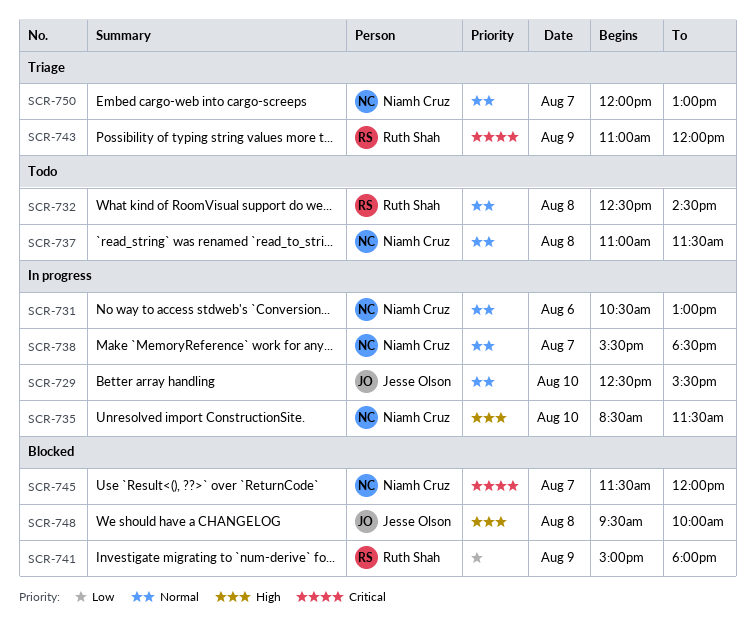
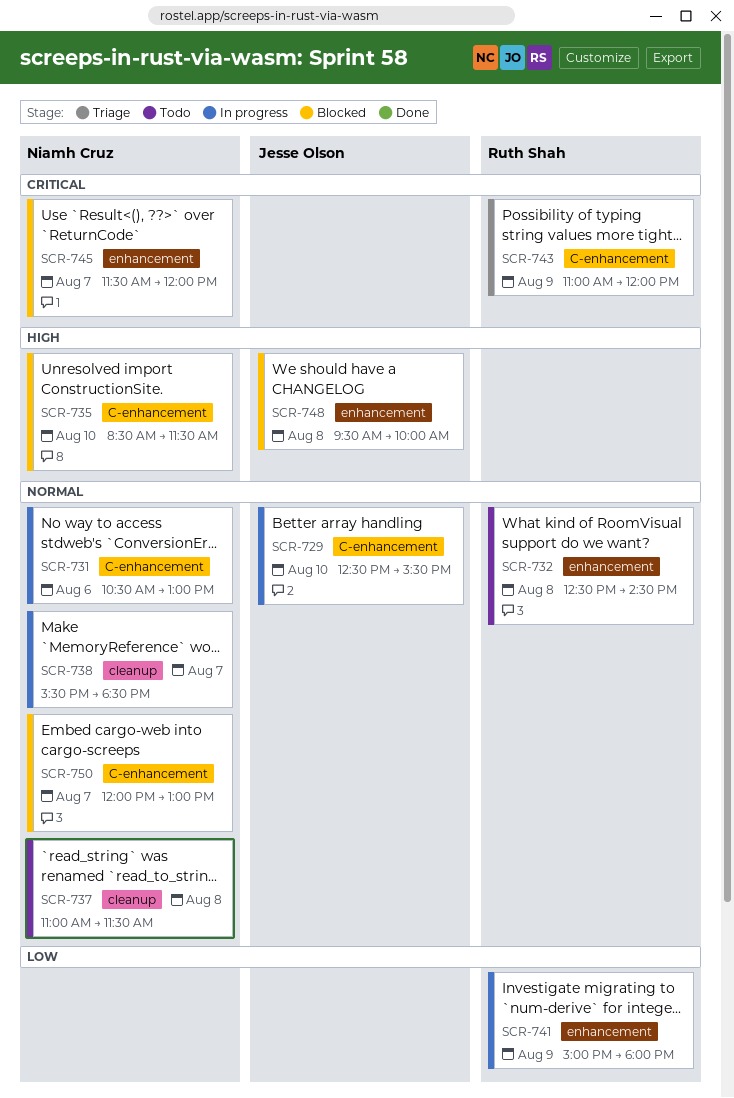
SCR-735, status: In progress -> Blocked
SCR-741, status: Blocked -> In progress
SCR-750, status: Triage -> Blocked

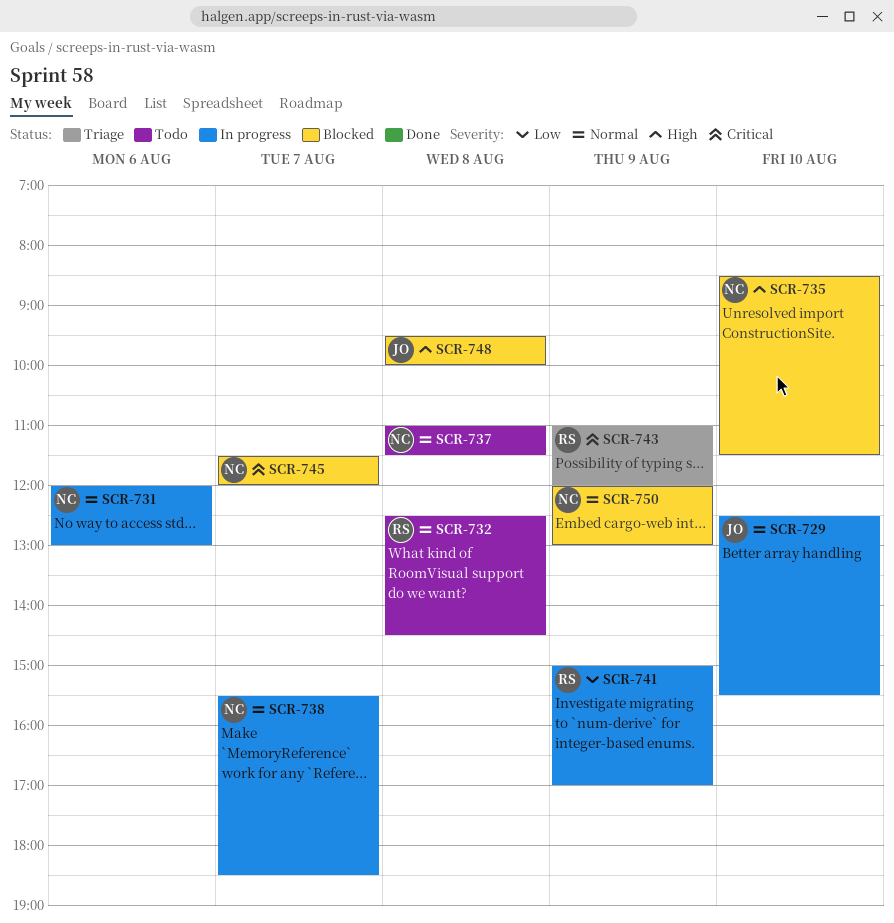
SCR-731, begins: 10:30 -> 12:00
SCR-741, ends: 18:00 -> 17:00
SCR-750, day: Aug 7 -> Aug 9

